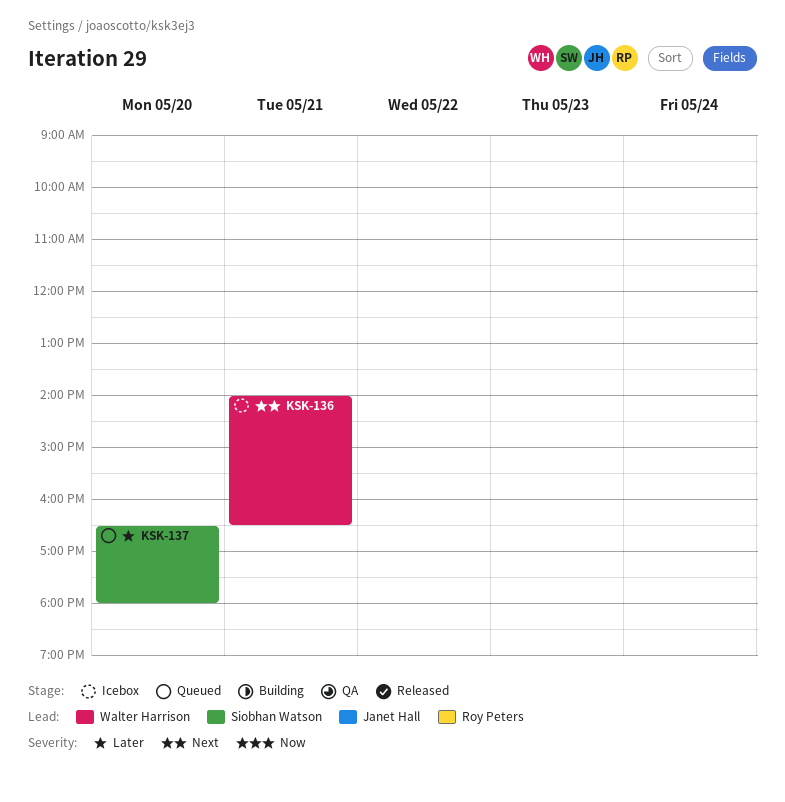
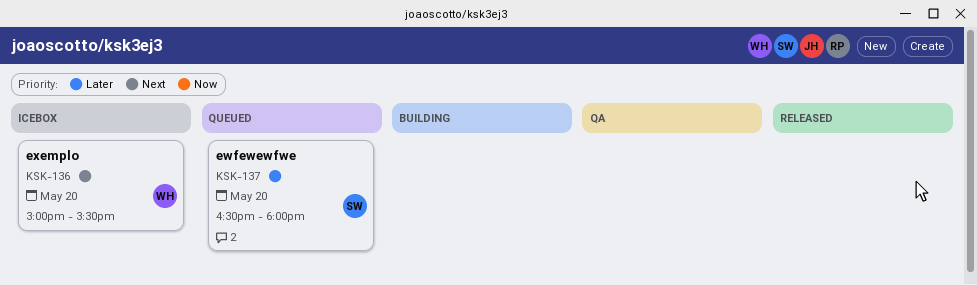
KSK-136, day: May 21 -> May 20
KSK-136, begins: 14:00 -> 15:00
KSK-136, ends: 16:30 -> 15:30

